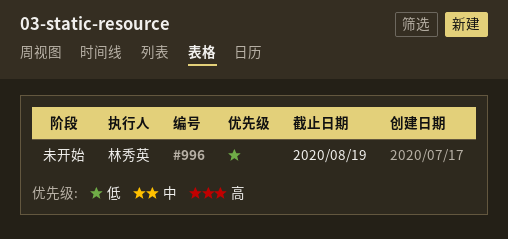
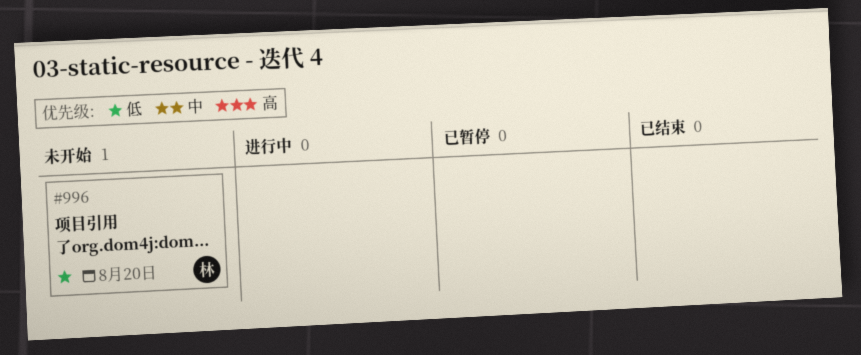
#996, due: Aug 19 -> Aug 20

